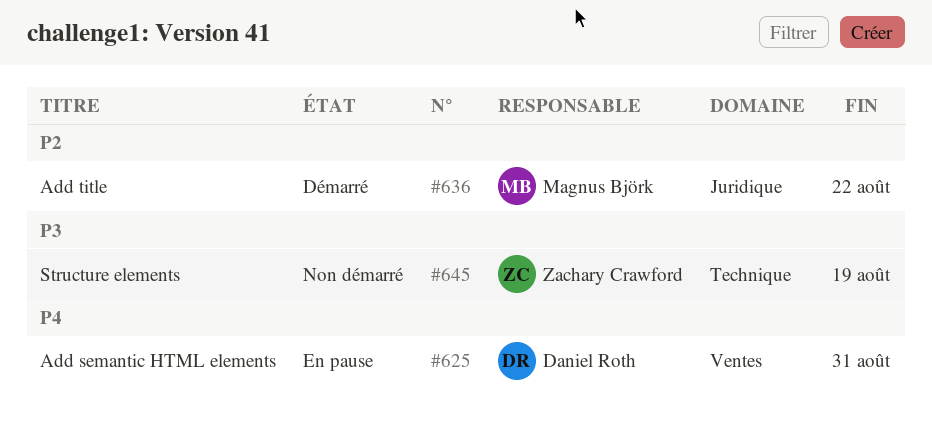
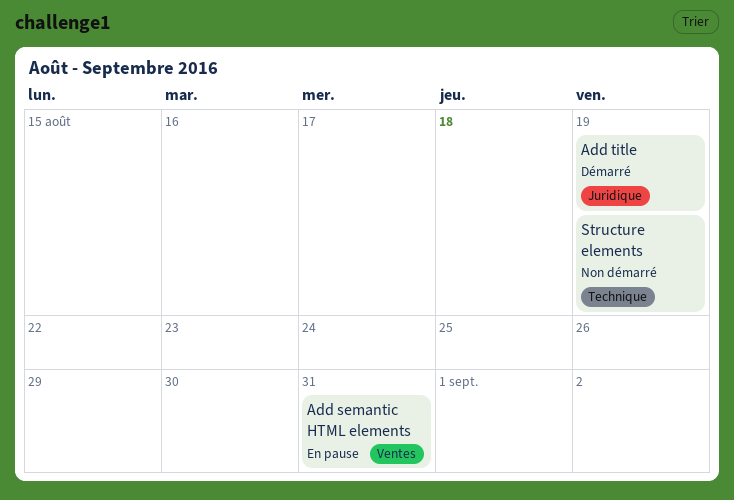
Add title, due: Aug 22 -> Aug 19

